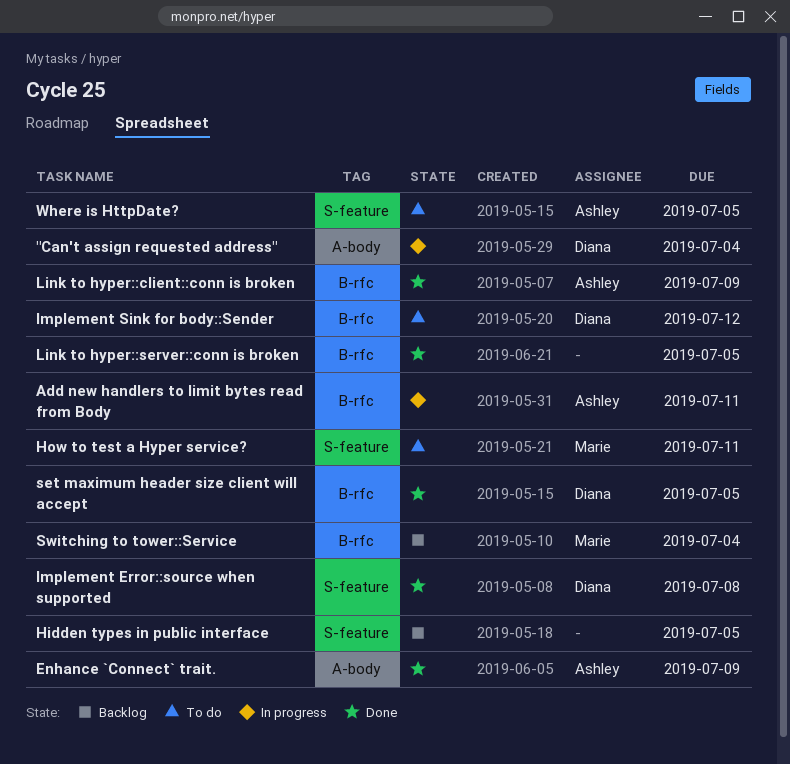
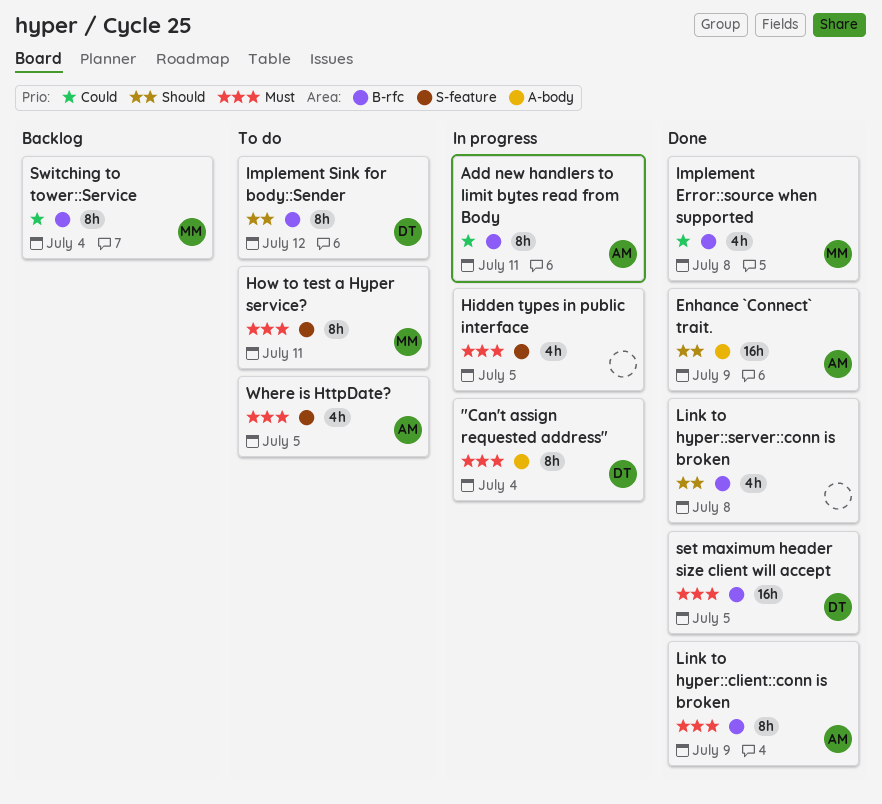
Hidden types in public interface, status: Backlog -> In progress
Implement Error::source when supported, owner: Diana -> Marie
Implement Error::source when supported, label: S-feature -> B-rfc
Link to hyper::server::conn is broken, due: Jul 5 -> Jul 8

